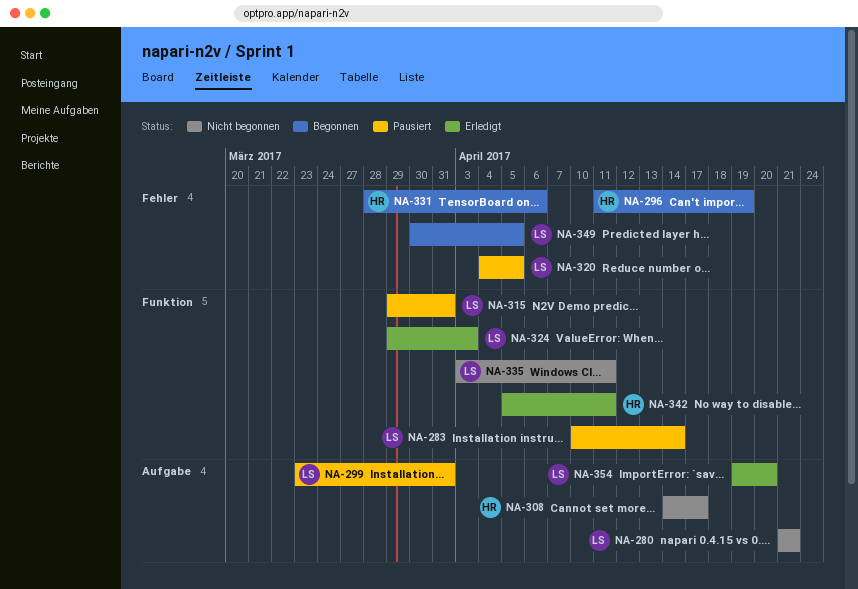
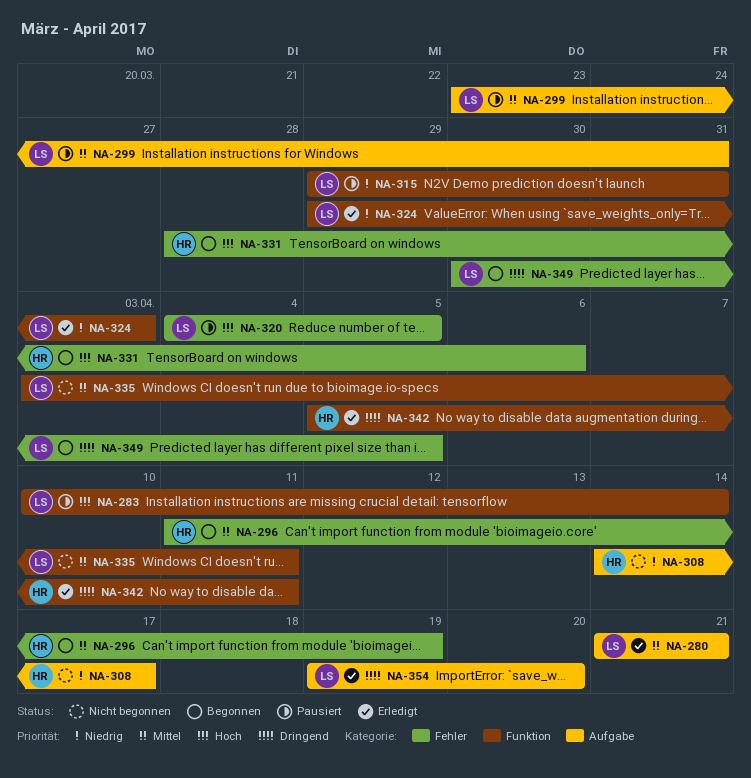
NA-280, status: Nicht begonnen -> Erledigt

